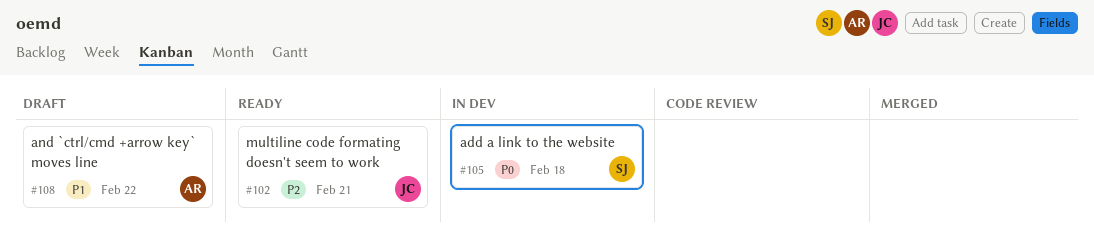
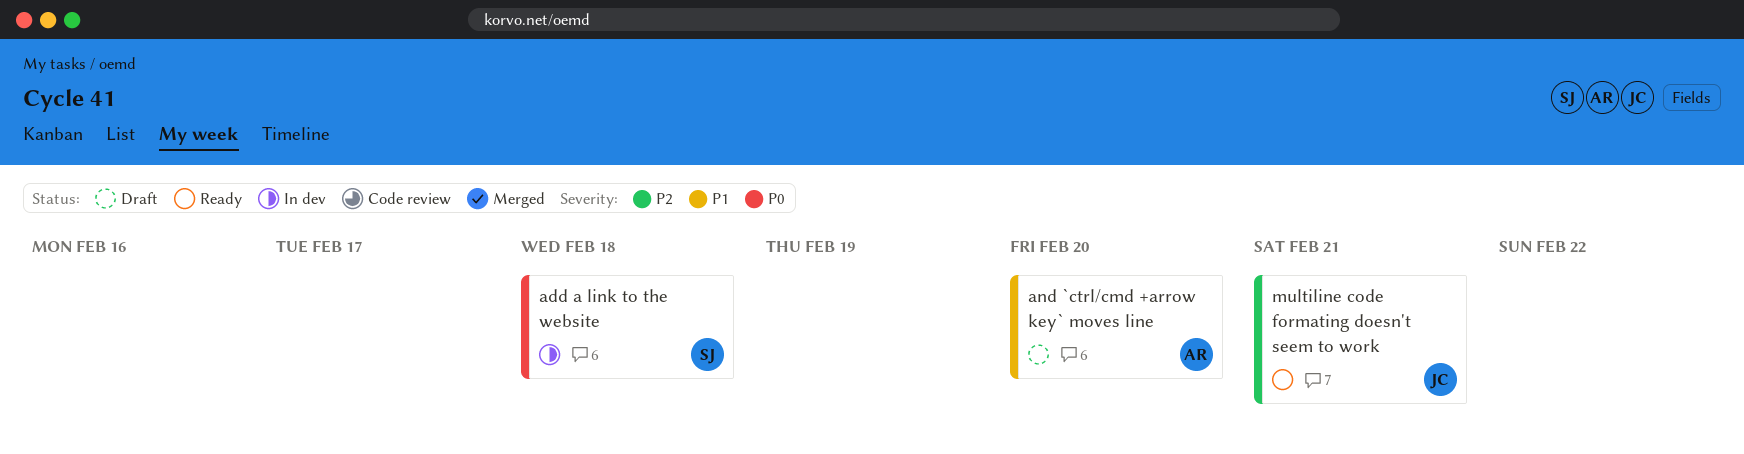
and `ctrl/cmd +arrow key` moves line, due: Feb 22 -> Feb 20

